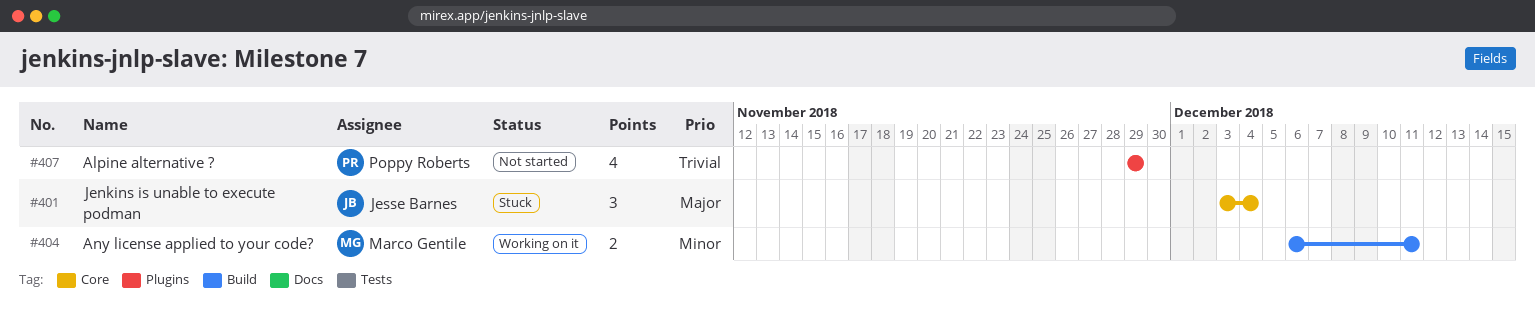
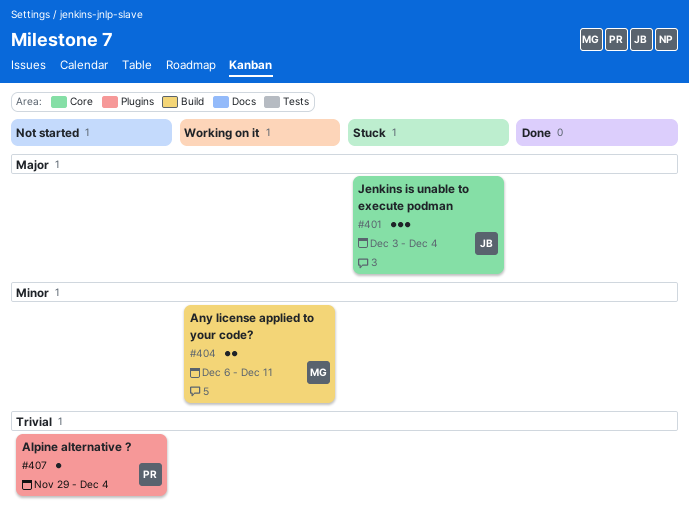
#407, estimate: 4 -> 1
#407, due: Nov 29 -> Dec 4

